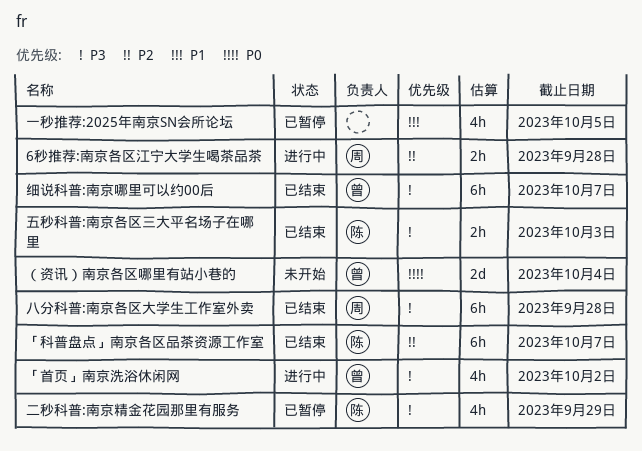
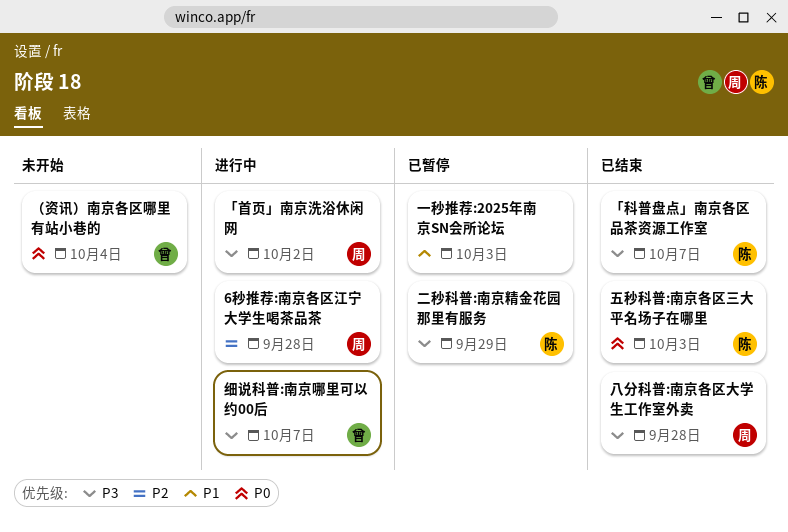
「科普盘点」南京各区品茶资源工作室, priority: P2 -> P3
「首页」南京洗浴休闲网, owner: 曾 -> 周
一秒推荐:2025年南京SN会所论坛, due: Oct 5 -> Oct 3
五秒科普:南京各区三大平名场子在哪里, priority: P3 -> P0
细说科普:南京哪里可以约00后, status: 已结束 -> 进行中

